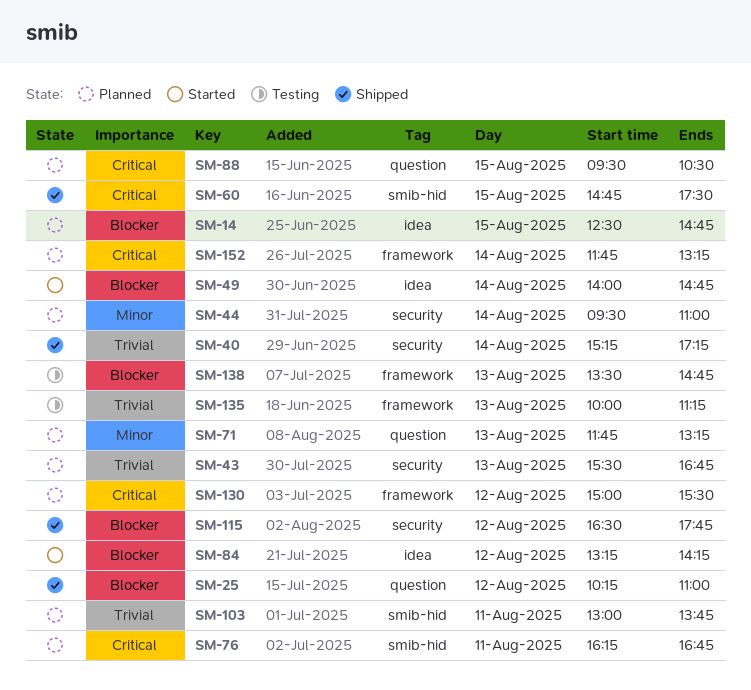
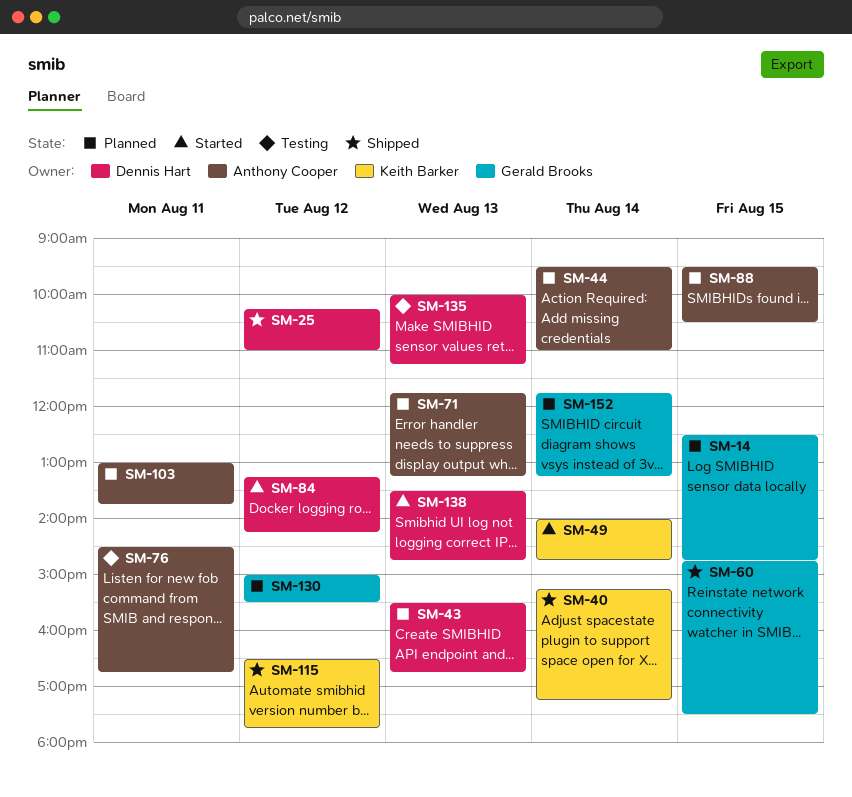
SM-76, status: Planned -> Testing
SM-76, begins: 16:15 -> 14:30
SM-138, status: Testing -> Started

